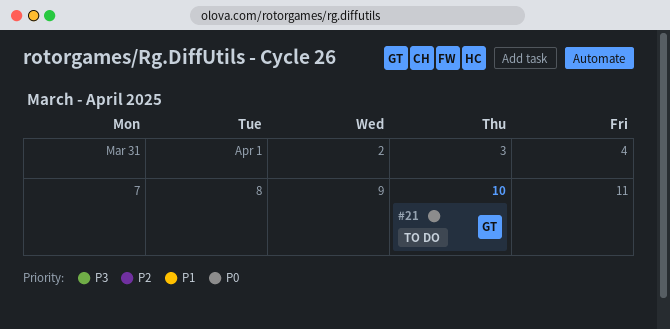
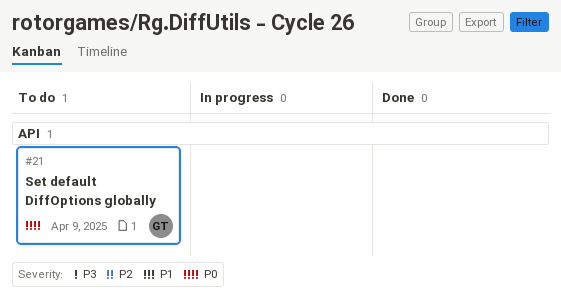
#21, due: Apr 10 -> Apr 9

